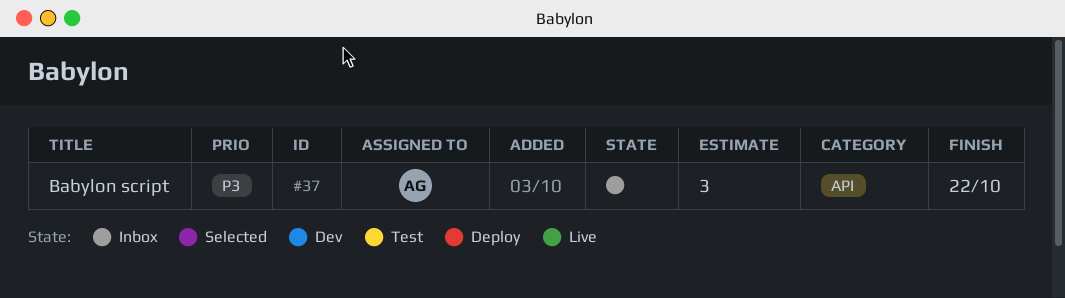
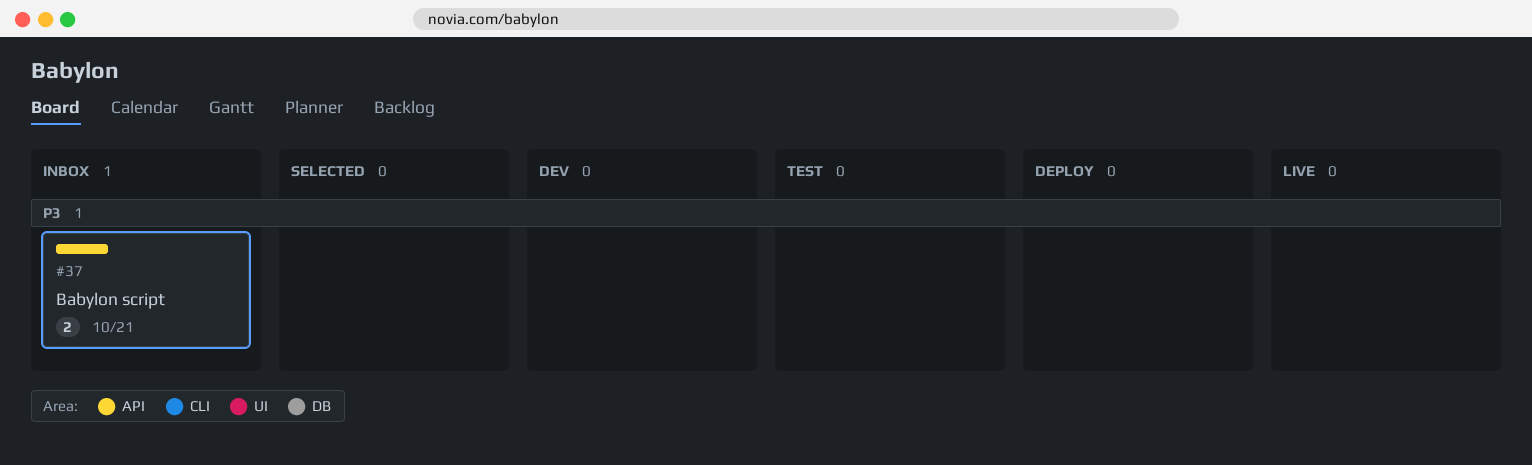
#37, estimate: 3 -> 2
#37, due: Oct 22 -> Oct 21

